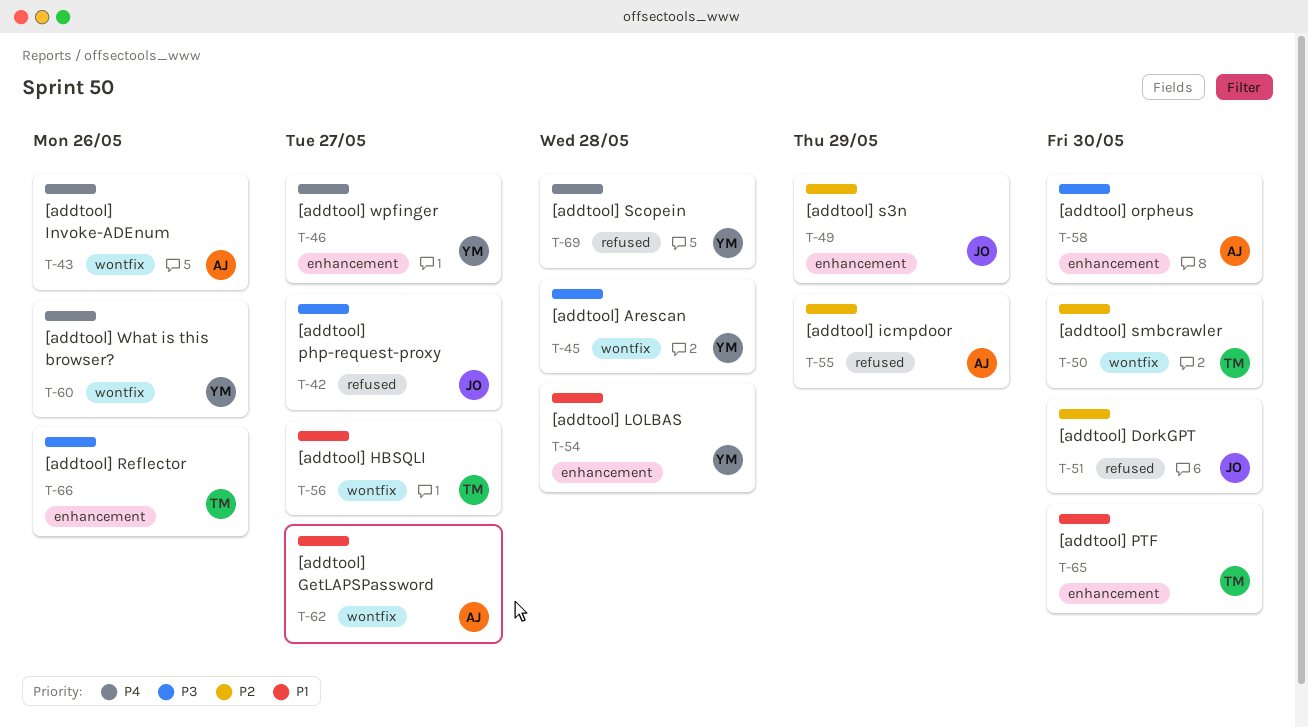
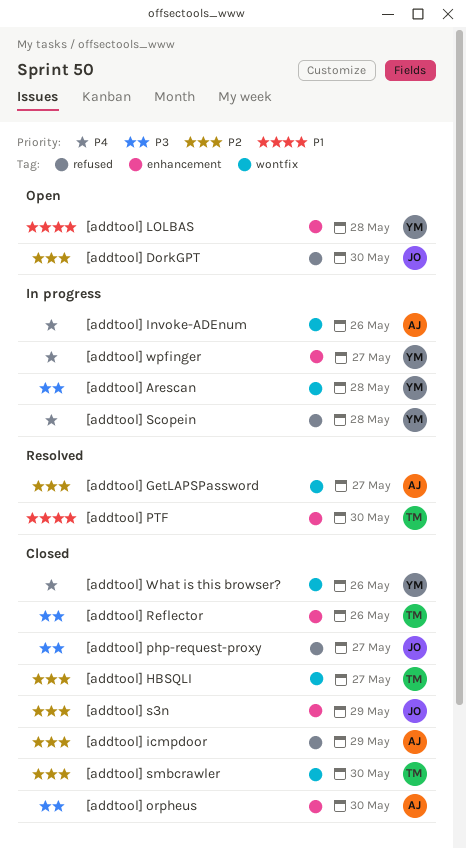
[addtool] GetLAPSPassword, priority: P1 -> P2
[addtool] HBSQLI, priority: P1 -> P2

